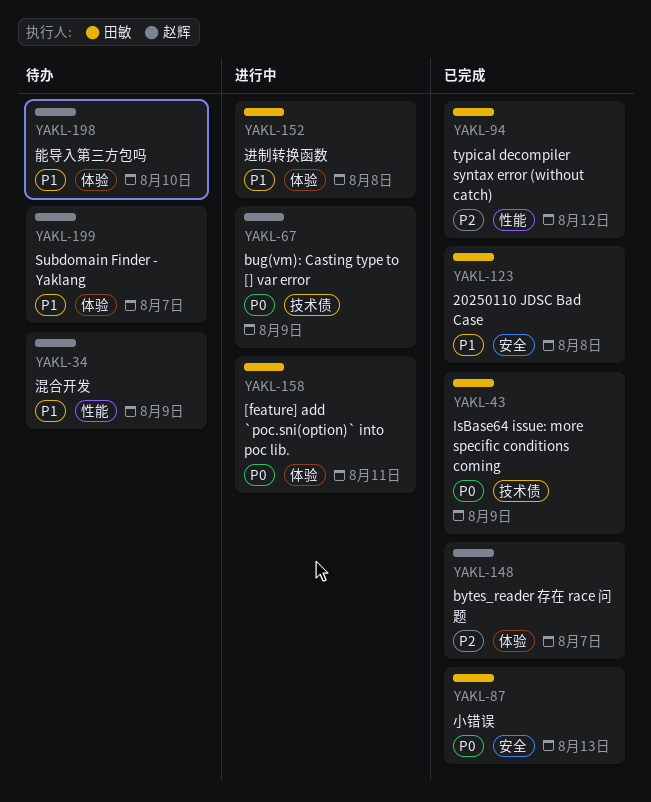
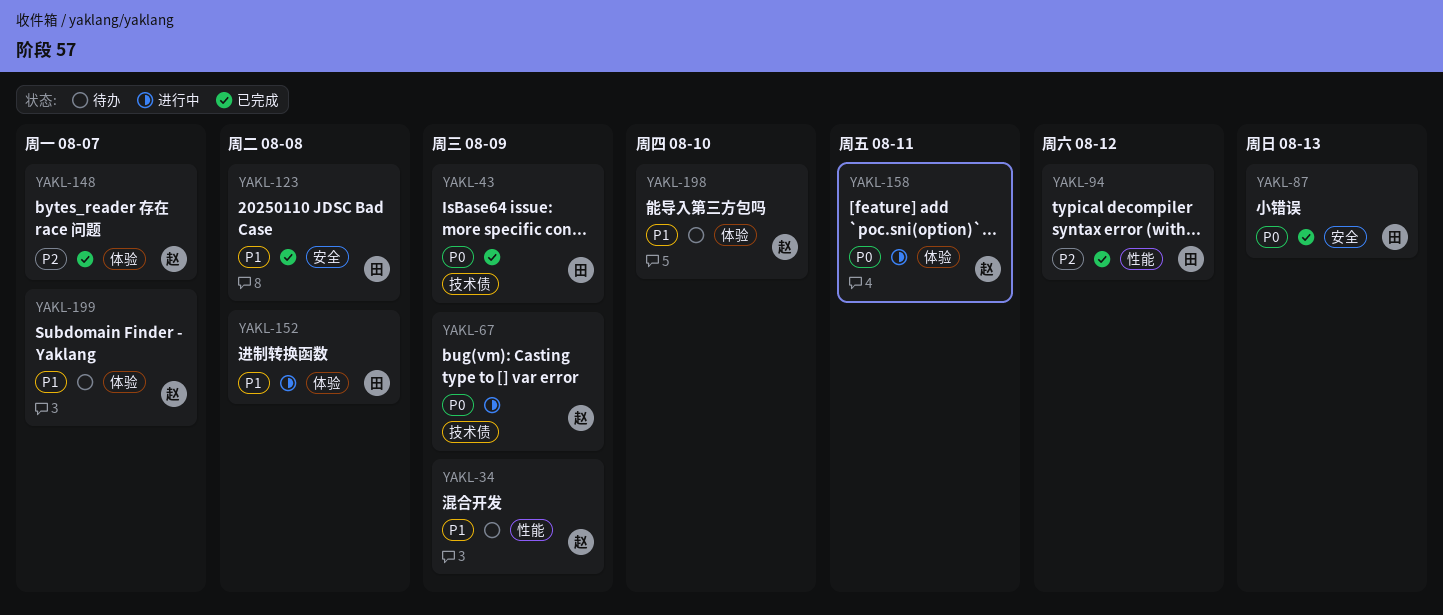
YAKL-158, owner: 田敏 -> 赵辉

